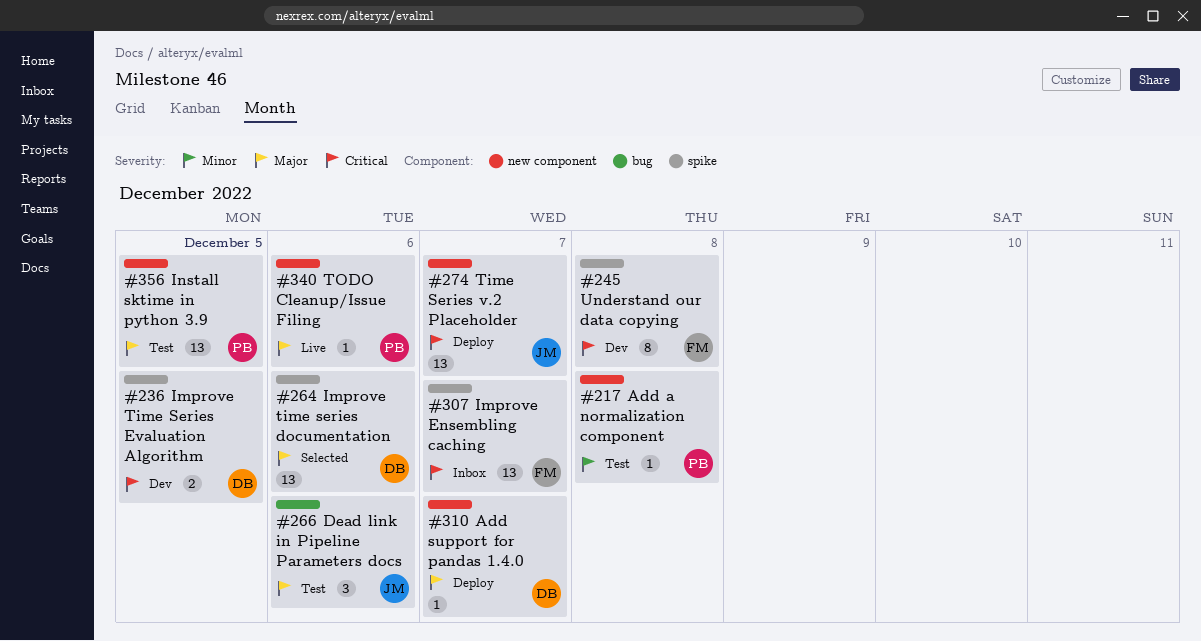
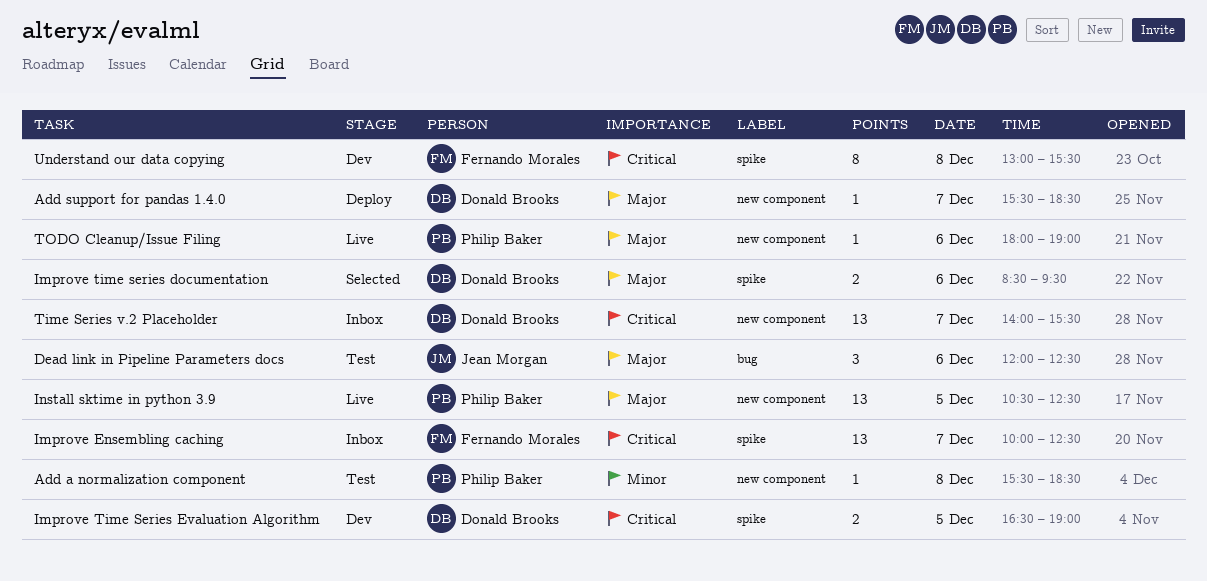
Improve time series documentation, estimate: 13 -> 2
Install sktime in python 3.9, status: Test -> Live
Time Series v.2 Placeholder, status: Deploy -> Inbox
Time Series v.2 Placeholder, owner: Jean Morgan -> Donald Brooks

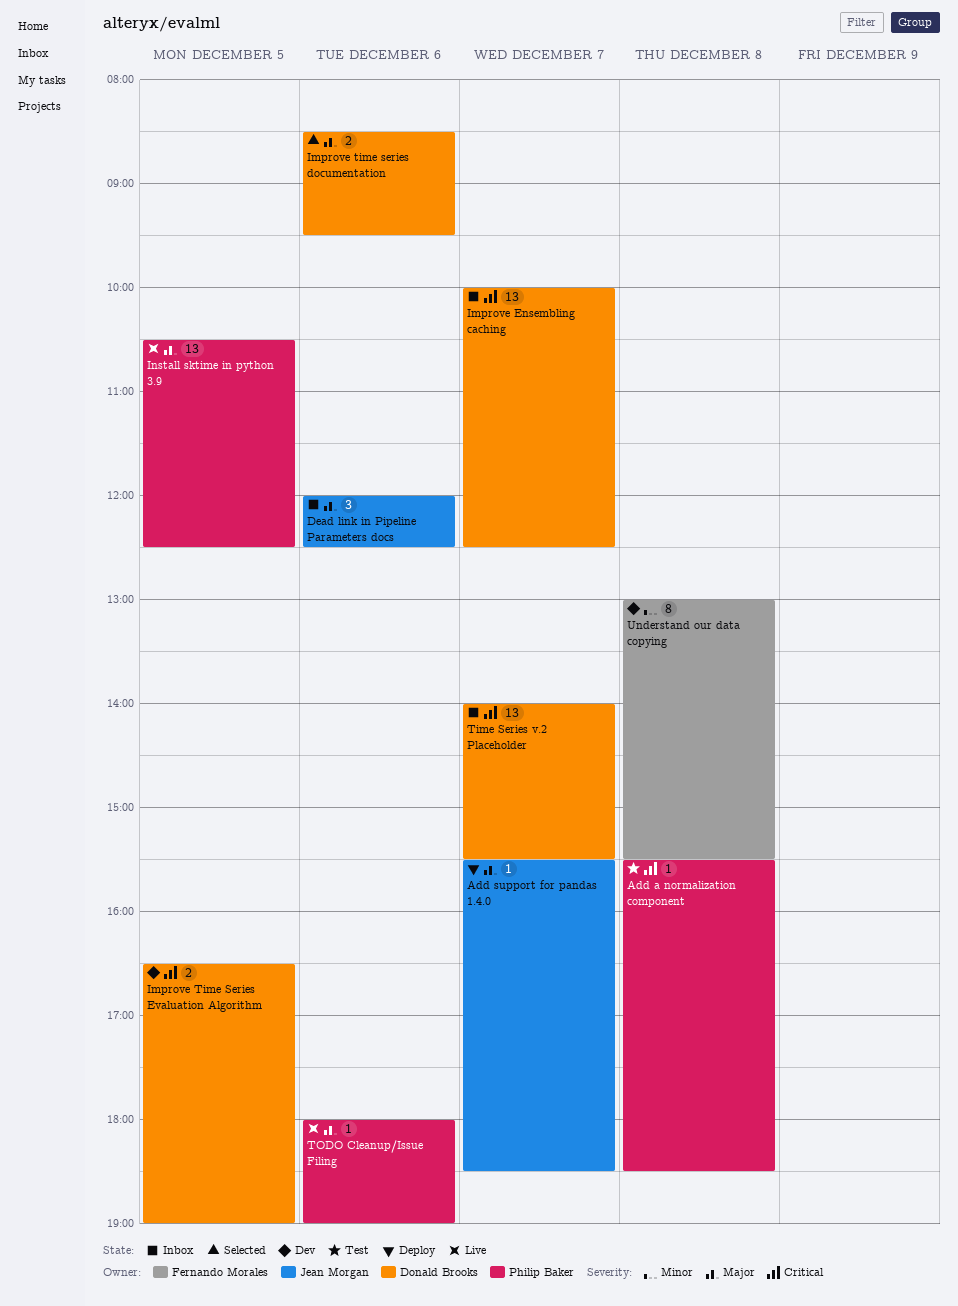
Add a normalization component, priority: Minor -> Critical
Add support for pandas 1.4.0, owner: Donald Brooks -> Jean Morgan
Dead link in Pipeline Parameters docs, status: Test -> Inbox
Improve Ensembling caching, owner: Fernando Morales -> Donald Brooks
Understand our data copying, priority: Critical -> Minor

